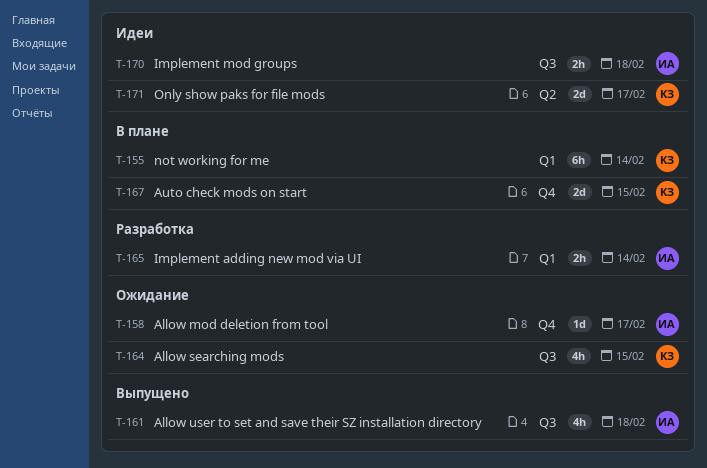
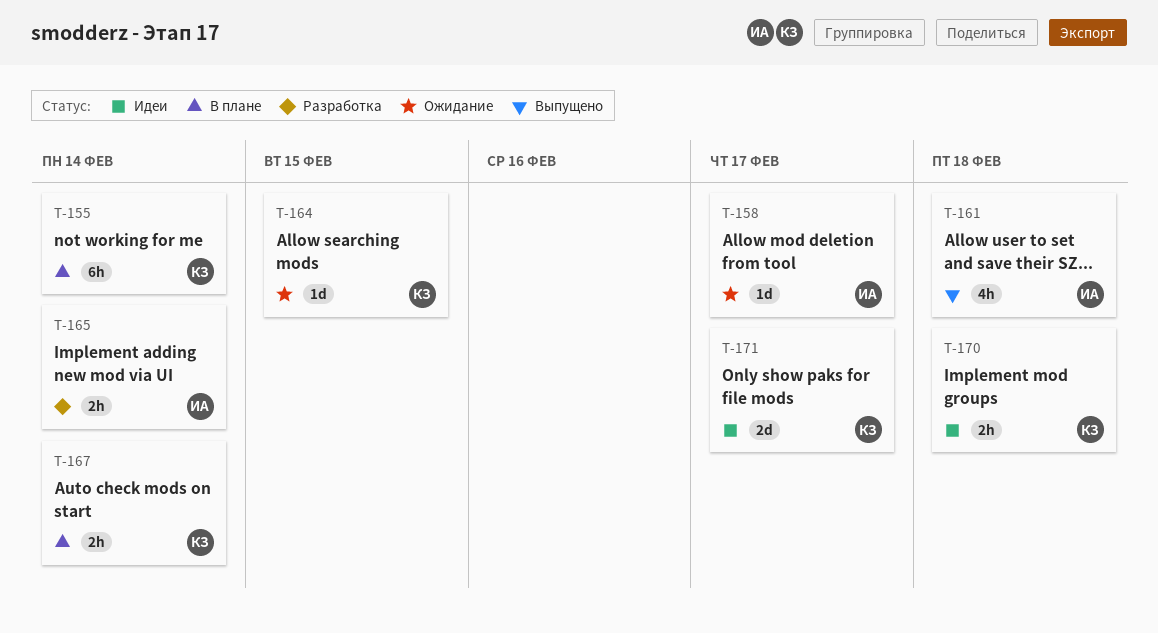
T-164, estimate: 4h -> 1d
T-167, estimate: 2d -> 2h
T-167, due: Feb 15 -> Feb 14
T-170, owner: ИА -> КЗ

